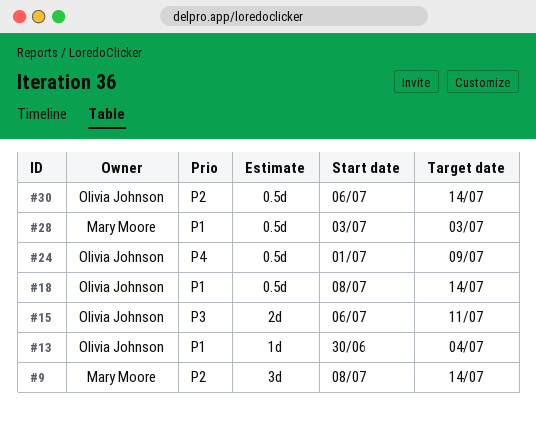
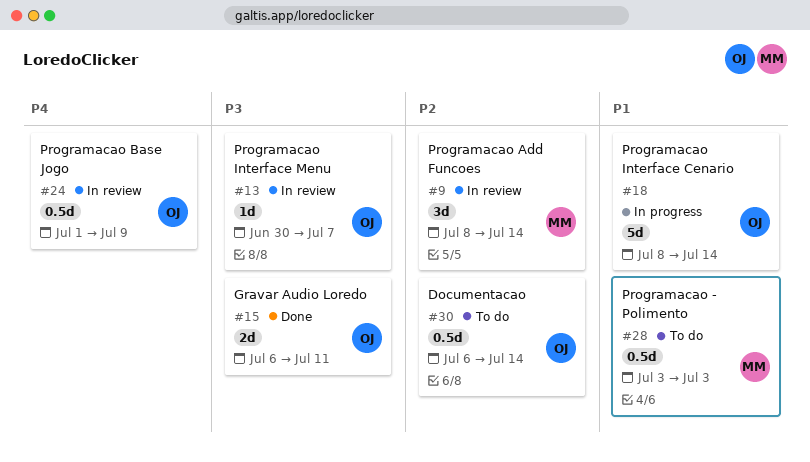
#13, priority: P1 -> P3
#13, due: Jul 4 -> Jul 7
#18, estimate: 0.5d -> 5d

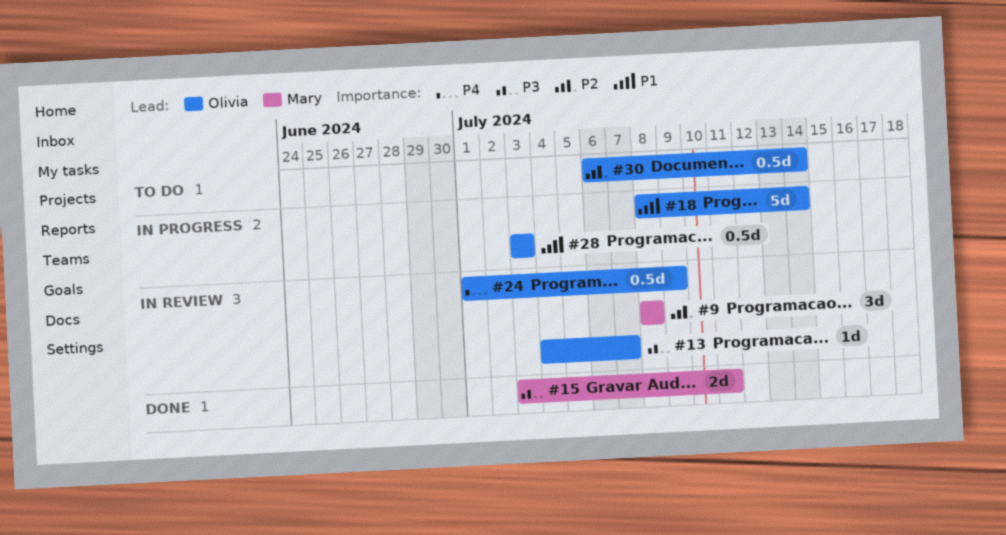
#9, due: Jul 14 -> Jul 8
#13, start: Jun 30 -> Jul 4
#15, owner: Olivia -> Mary
#15, start: Jul 6 -> Jul 3
#28, status: To do -> In progress
#28, owner: Mary -> Olivia

